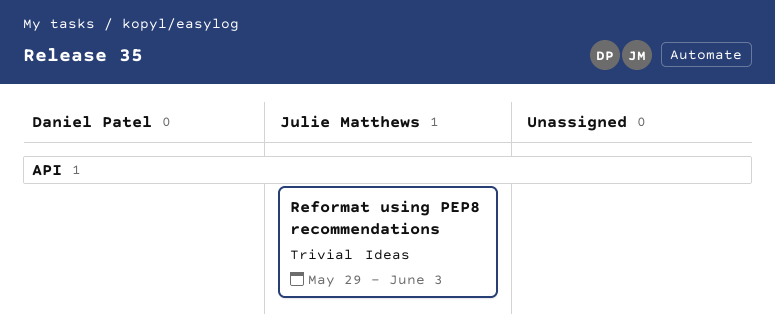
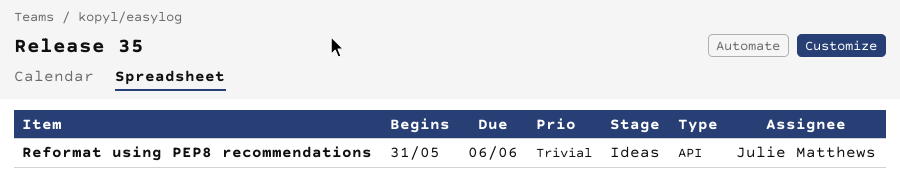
Reformat using PEP8 recommendations, start: May 29 -> May 31
Reformat using PEP8 recommendations, due: Jun 3 -> Jun 6

